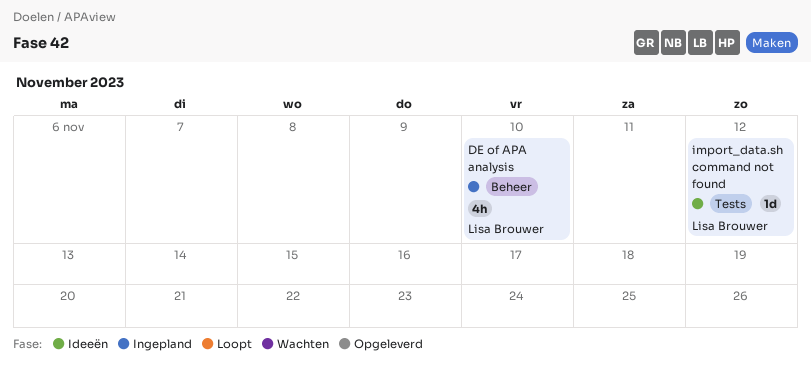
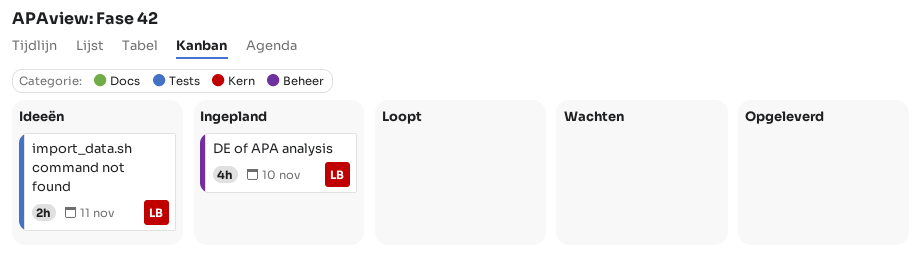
import_data.sh command not found, estimate: 1d -> 2h
import_data.sh command not found, due: Nov 12 -> Nov 11

